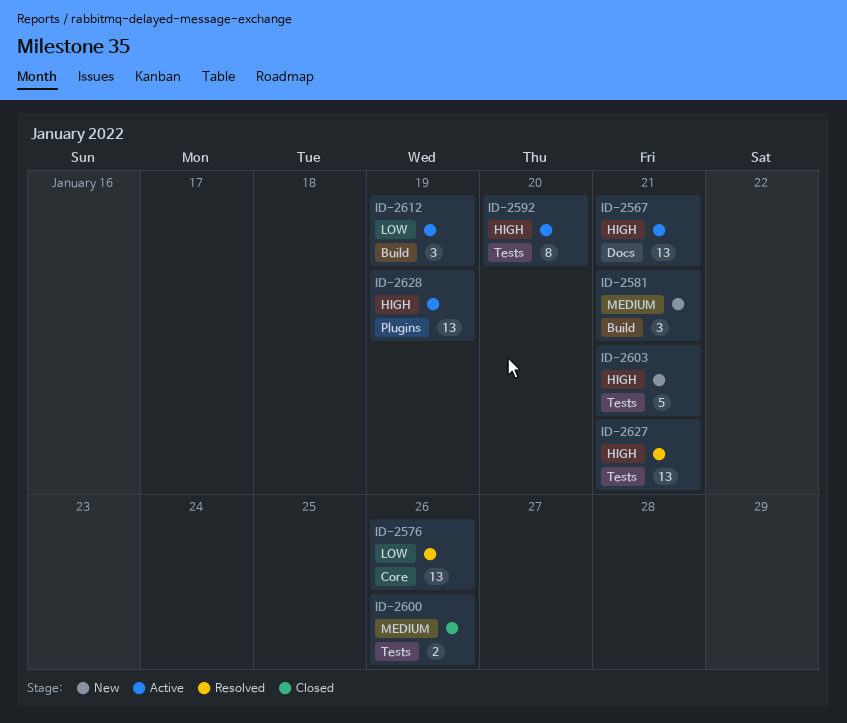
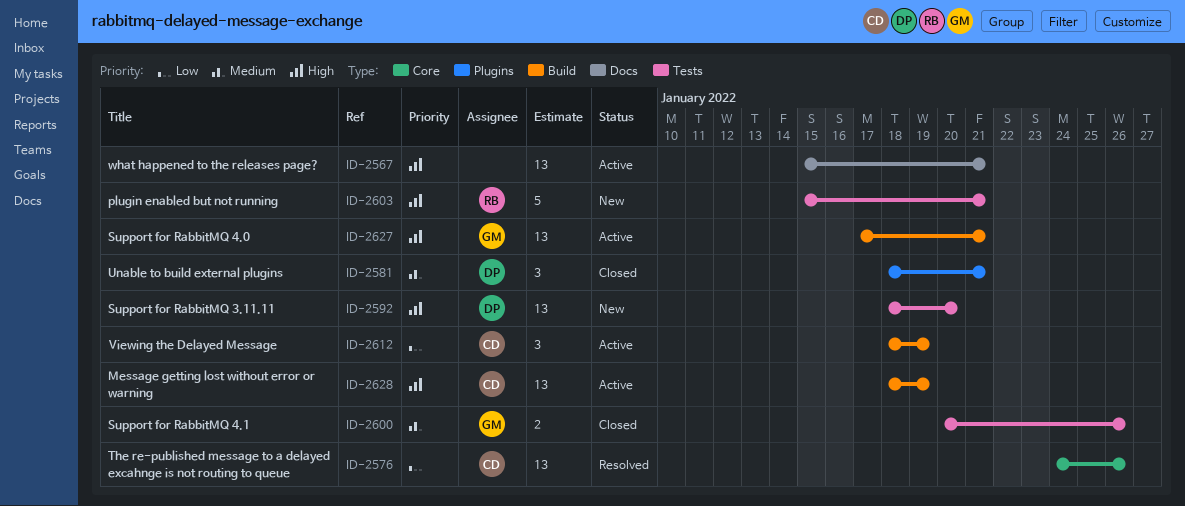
ID-2581, status: New -> Closed
ID-2581, label: Build -> Plugins
ID-2592, status: Active -> New
ID-2592, estimate: 8 -> 13
ID-2627, status: Resolved -> Active
ID-2627, label: Tests -> Build
ID-2628, label: Plugins -> Build

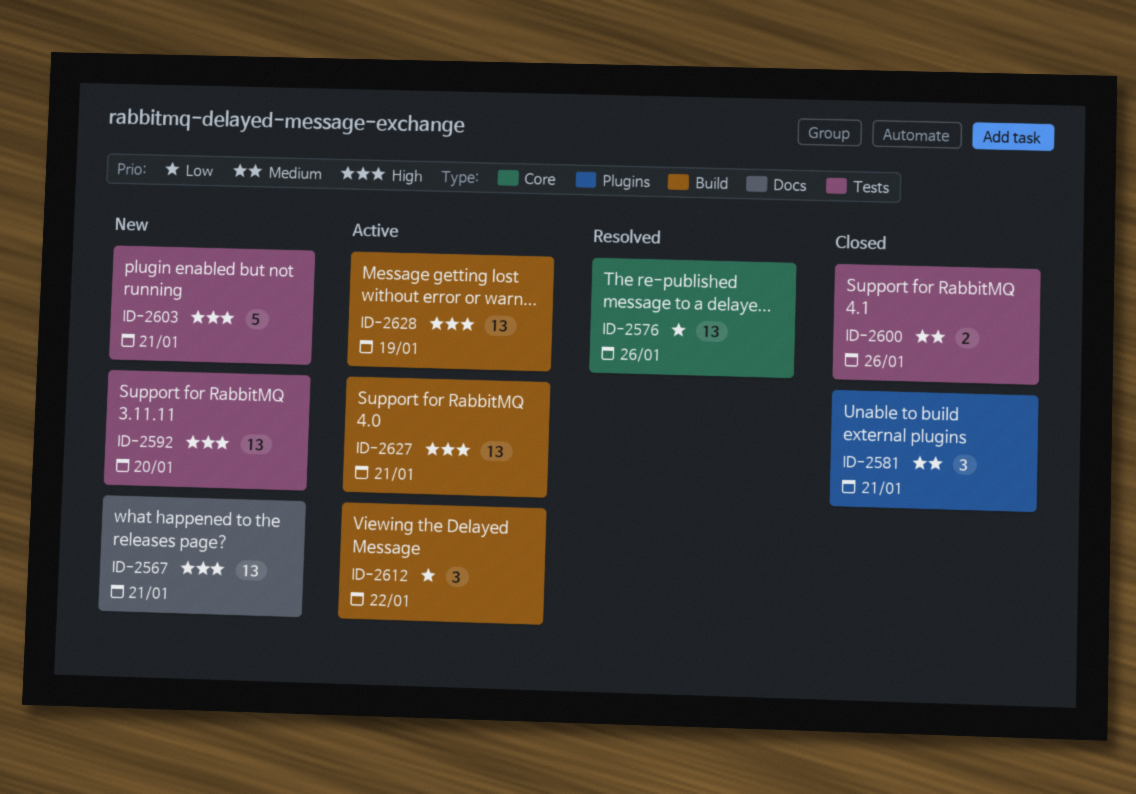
ID-2567, status: Active -> New
ID-2612, due: Jan 19 -> Jan 22

